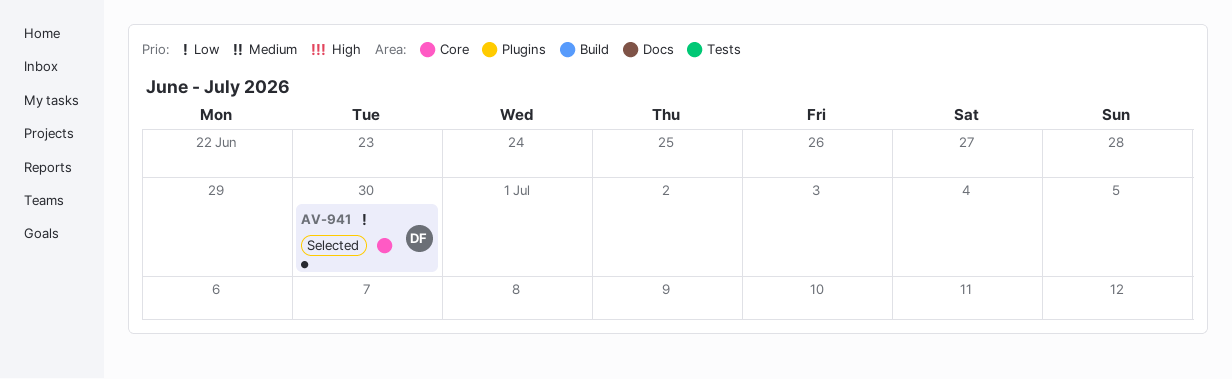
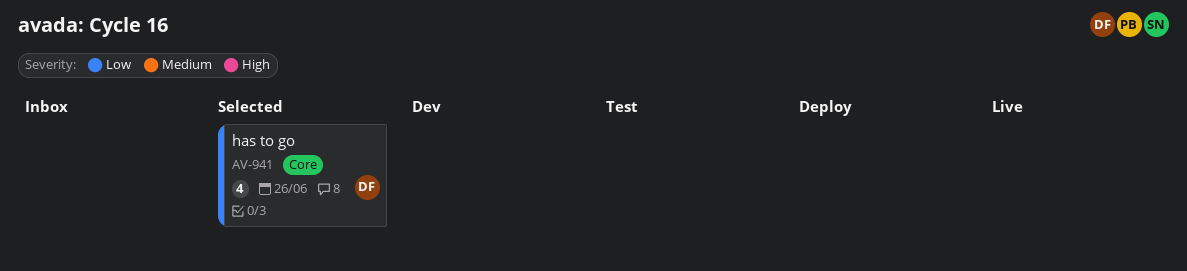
AV-941, estimate: 1 -> 4
AV-941, due: Jun 30 -> Jun 26

